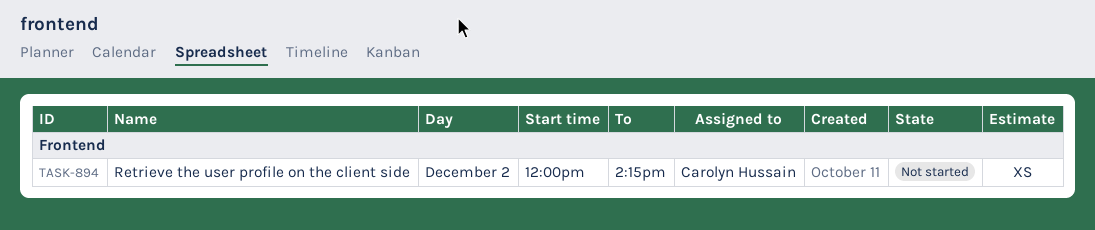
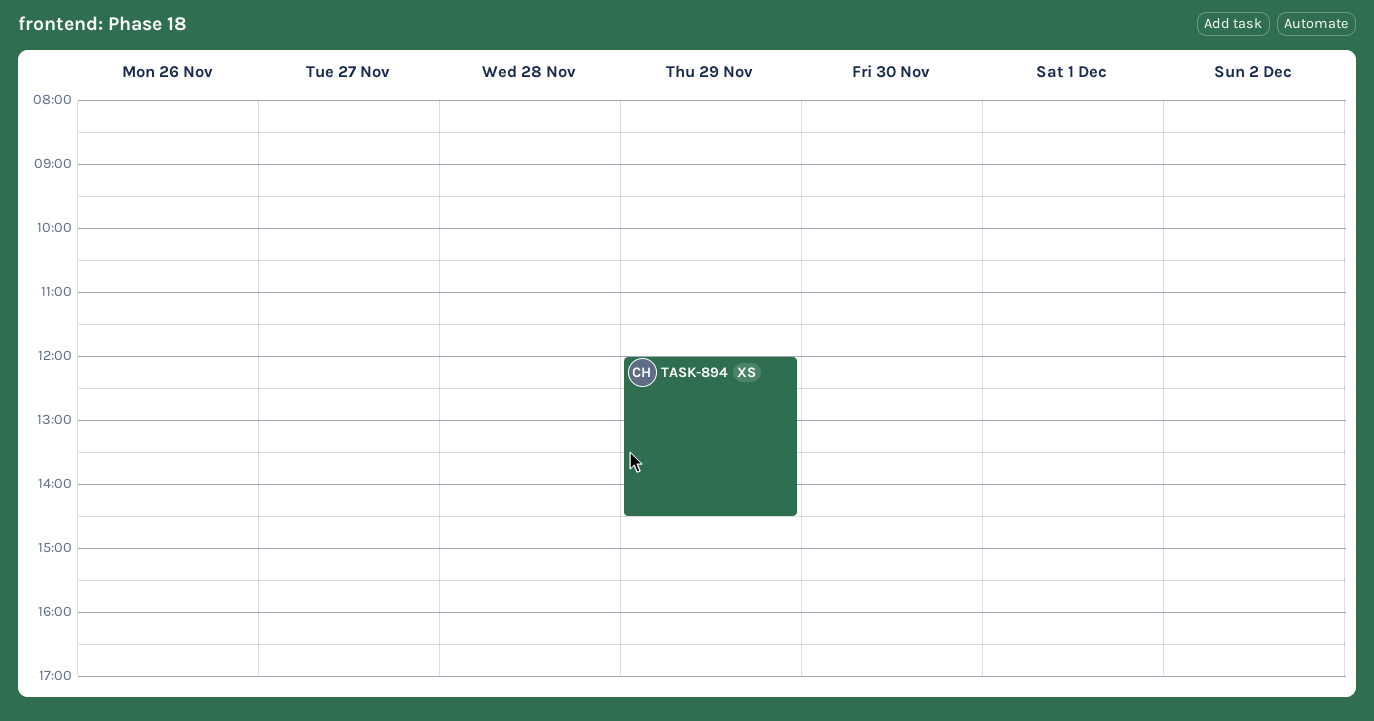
TASK-894, day: Dec 2 -> Nov 29
TASK-894, ends: 14:15 -> 14:30

